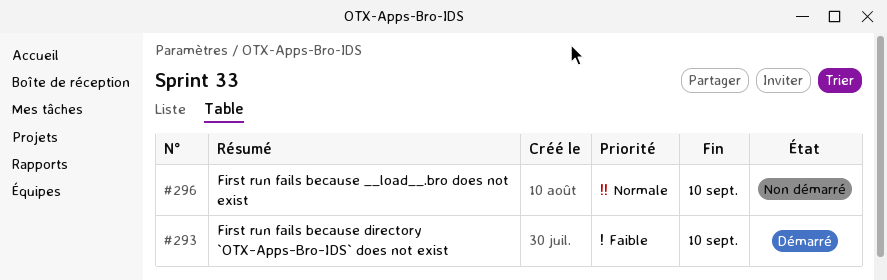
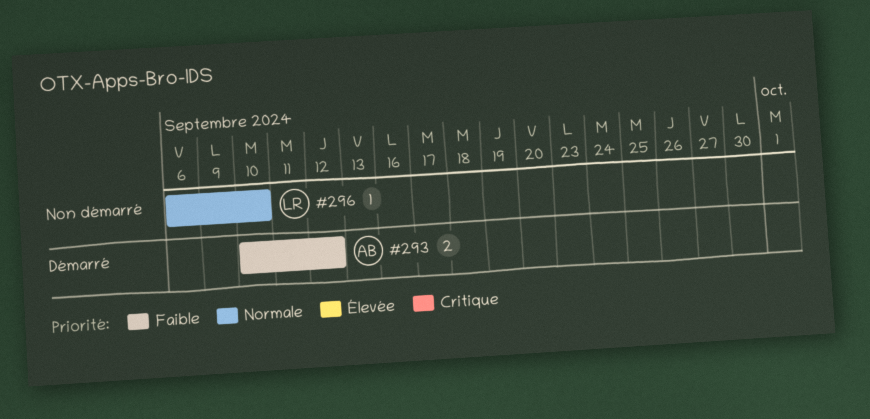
#293, due: Sep 10 -> Sep 12

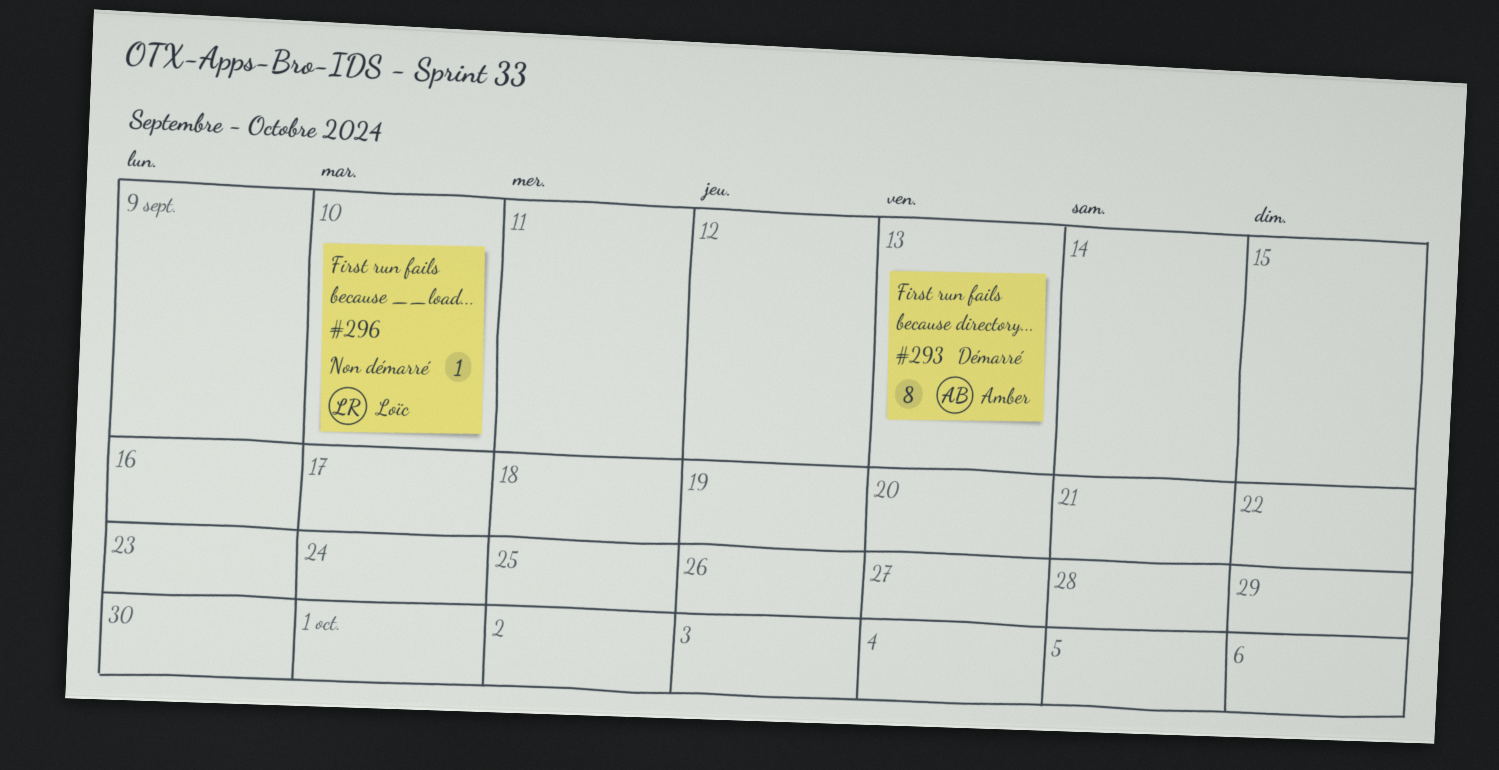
#293, estimate: 2 -> 8
#293, due: Sep 12 -> Sep 13

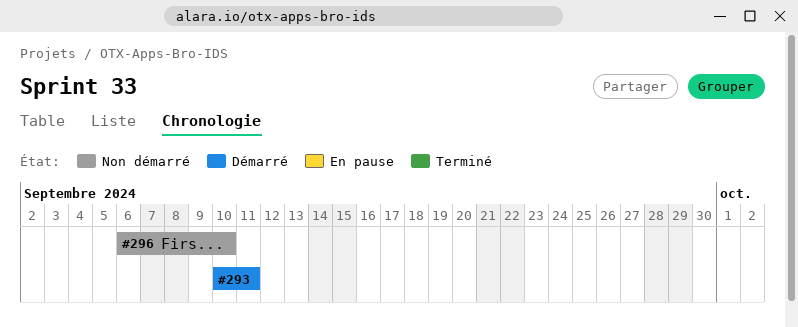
#293, due: Sep 13 -> Sep 11

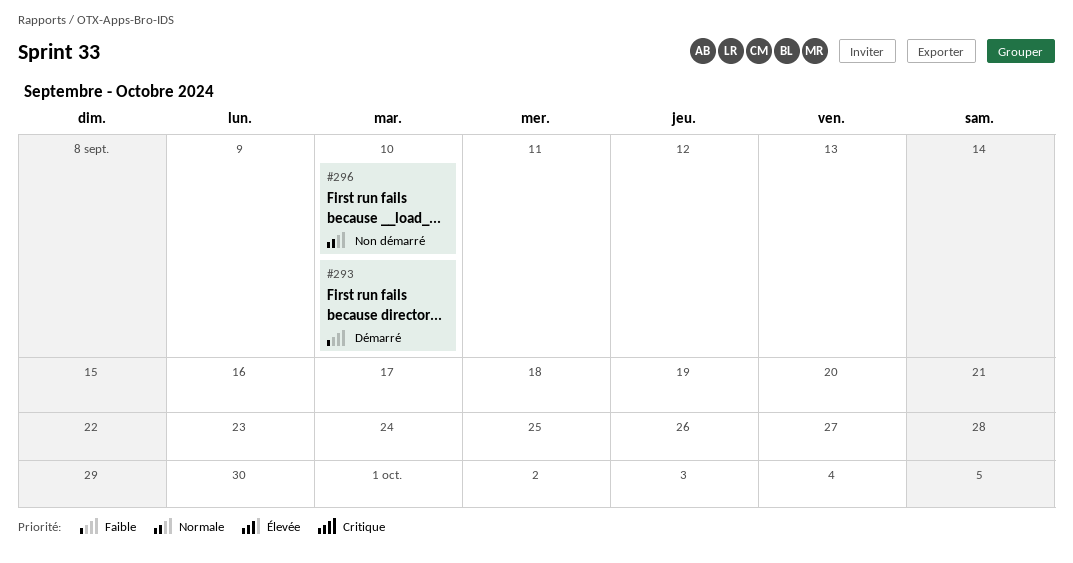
#293, due: Sep 11 -> Sep 10

